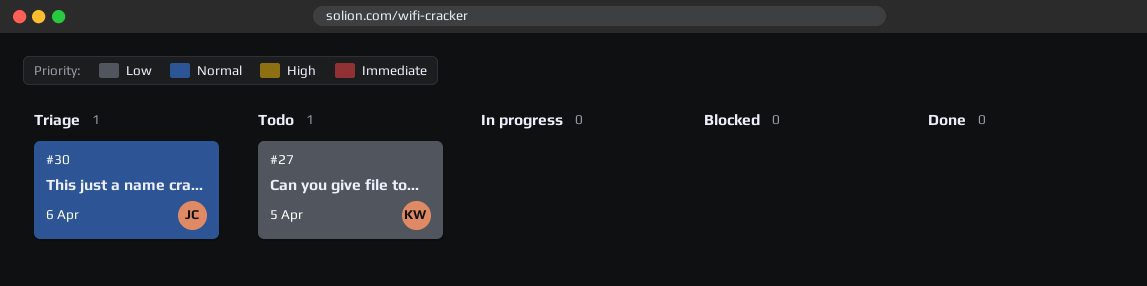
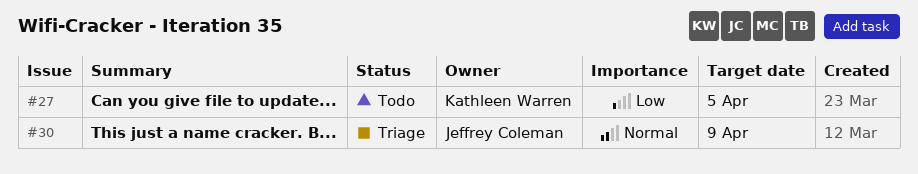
#30, due: Apr 6 -> Apr 9

